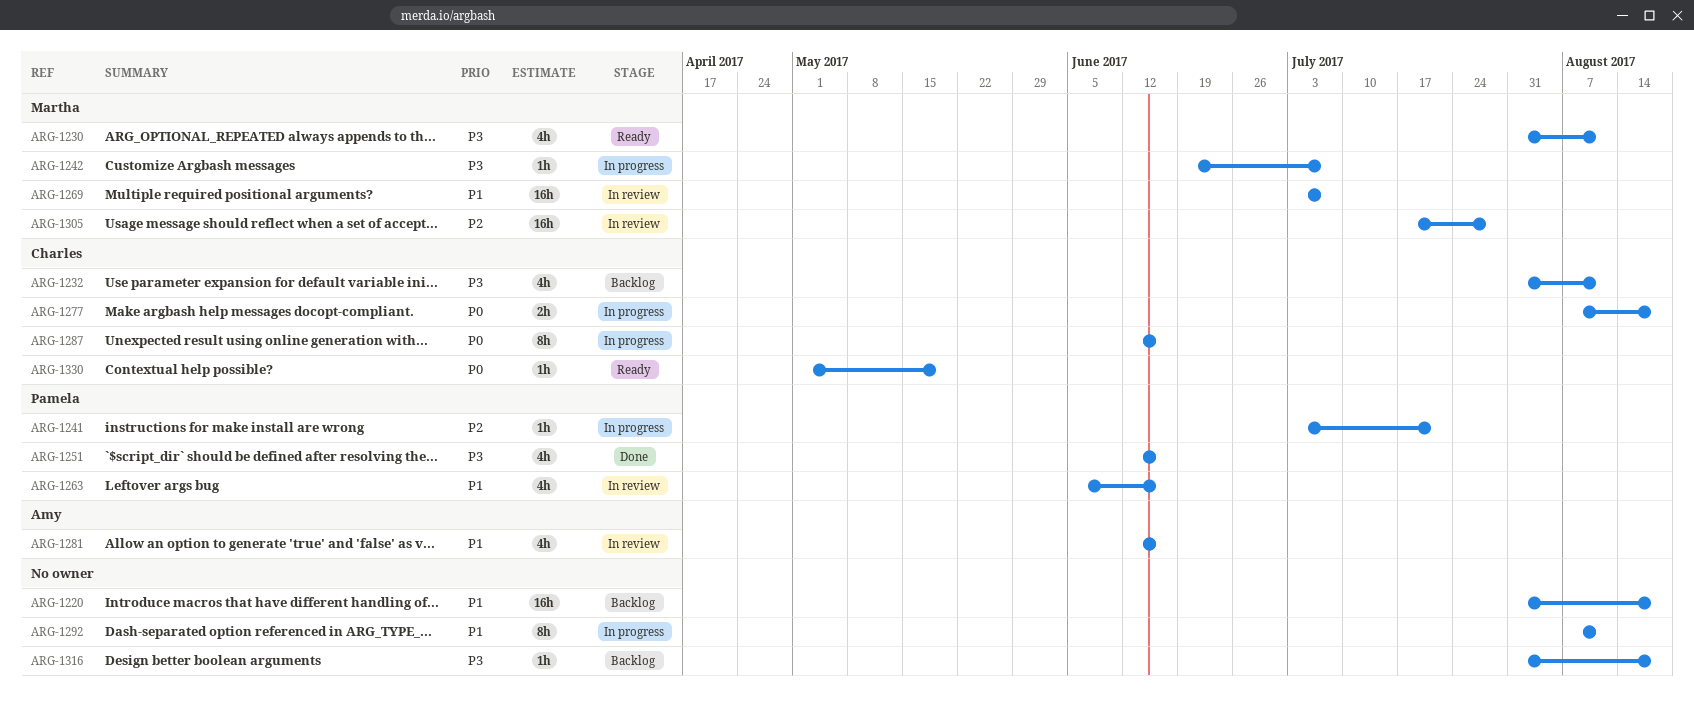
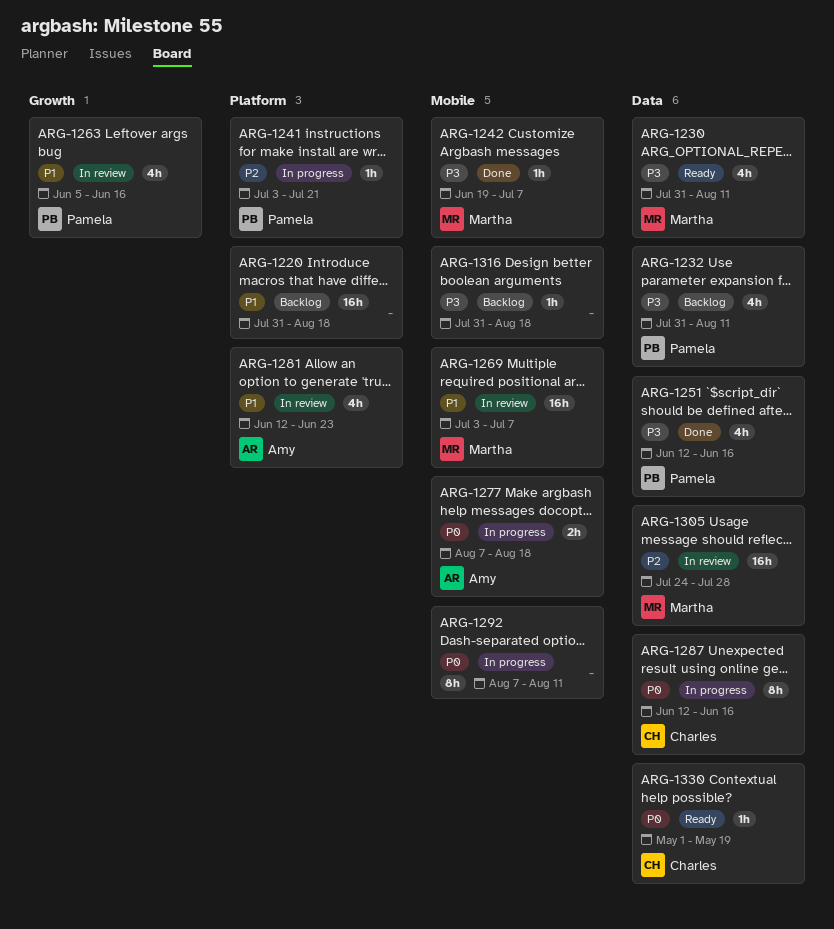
ARG-1232, owner: Charles -> Pamela
ARG-1242, status: In progress -> Done
ARG-1277, owner: Charles -> Amy
ARG-1281, due: Jun 16 -> Jun 23
ARG-1292, priority: P1 -> P0
ARG-1305, start: Jul 17 -> Jul 24

